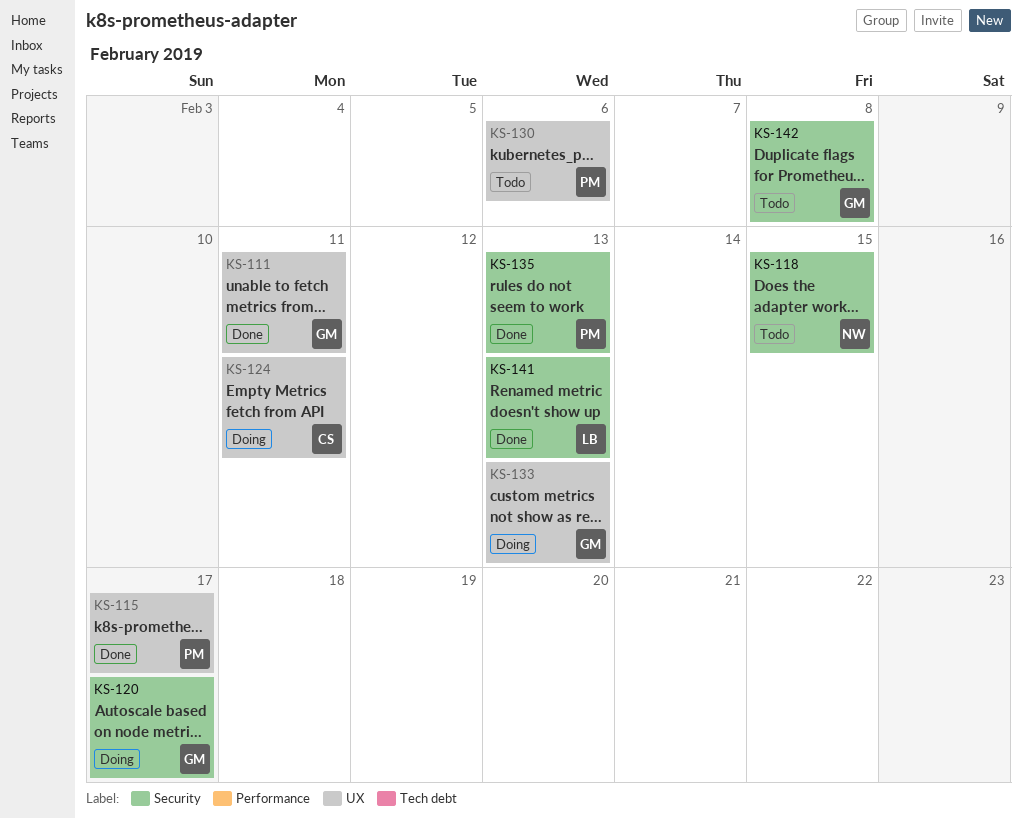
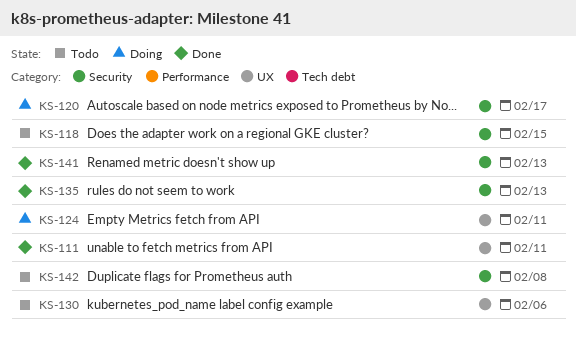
KS-115: present -> none
KS-133: present -> none

